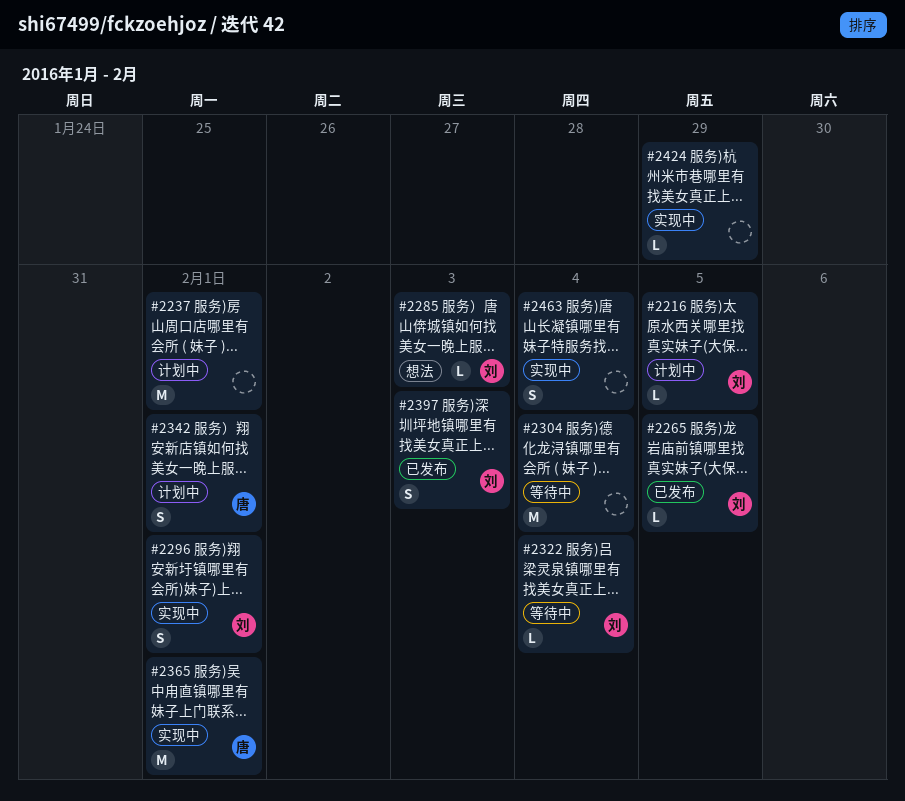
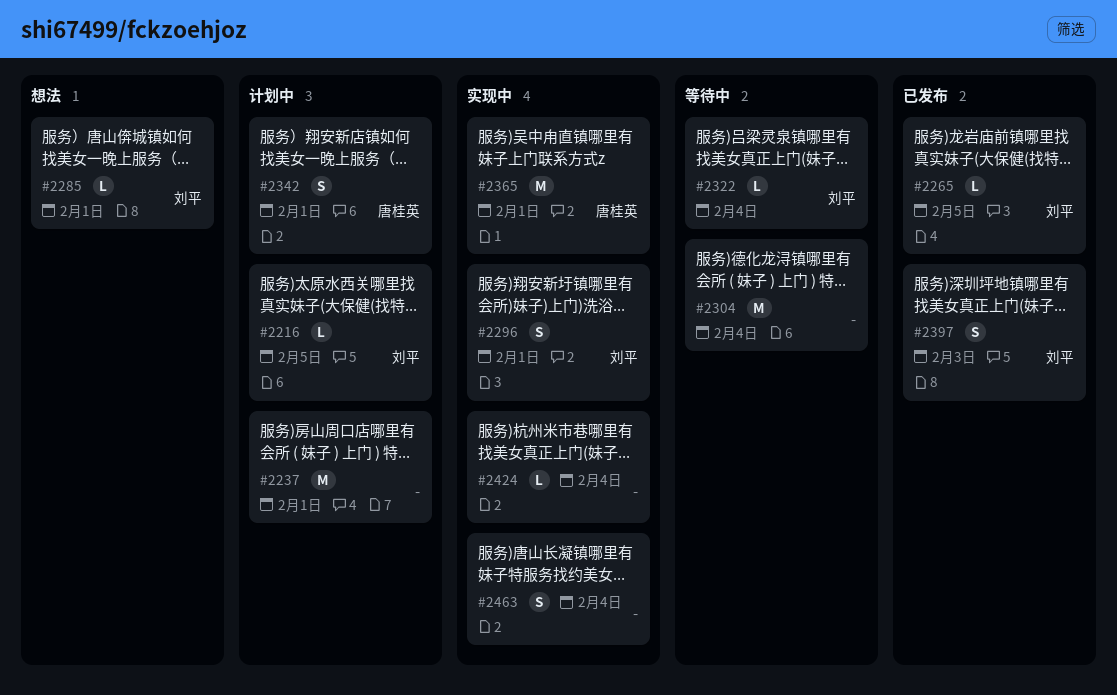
#2285, due: Feb 3 -> Feb 1
#2424, due: Jan 29 -> Feb 4

